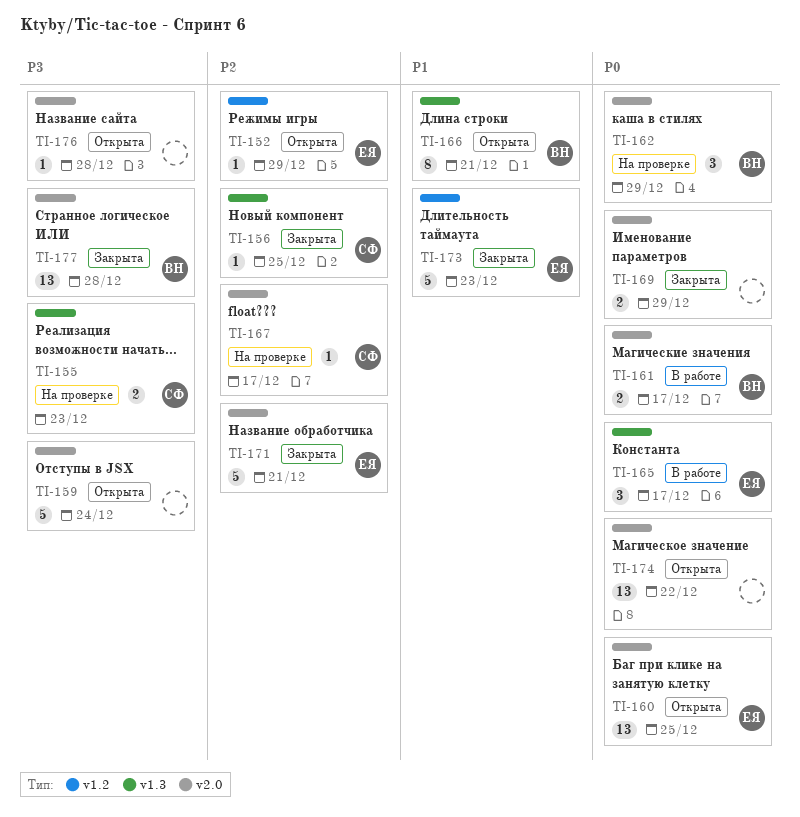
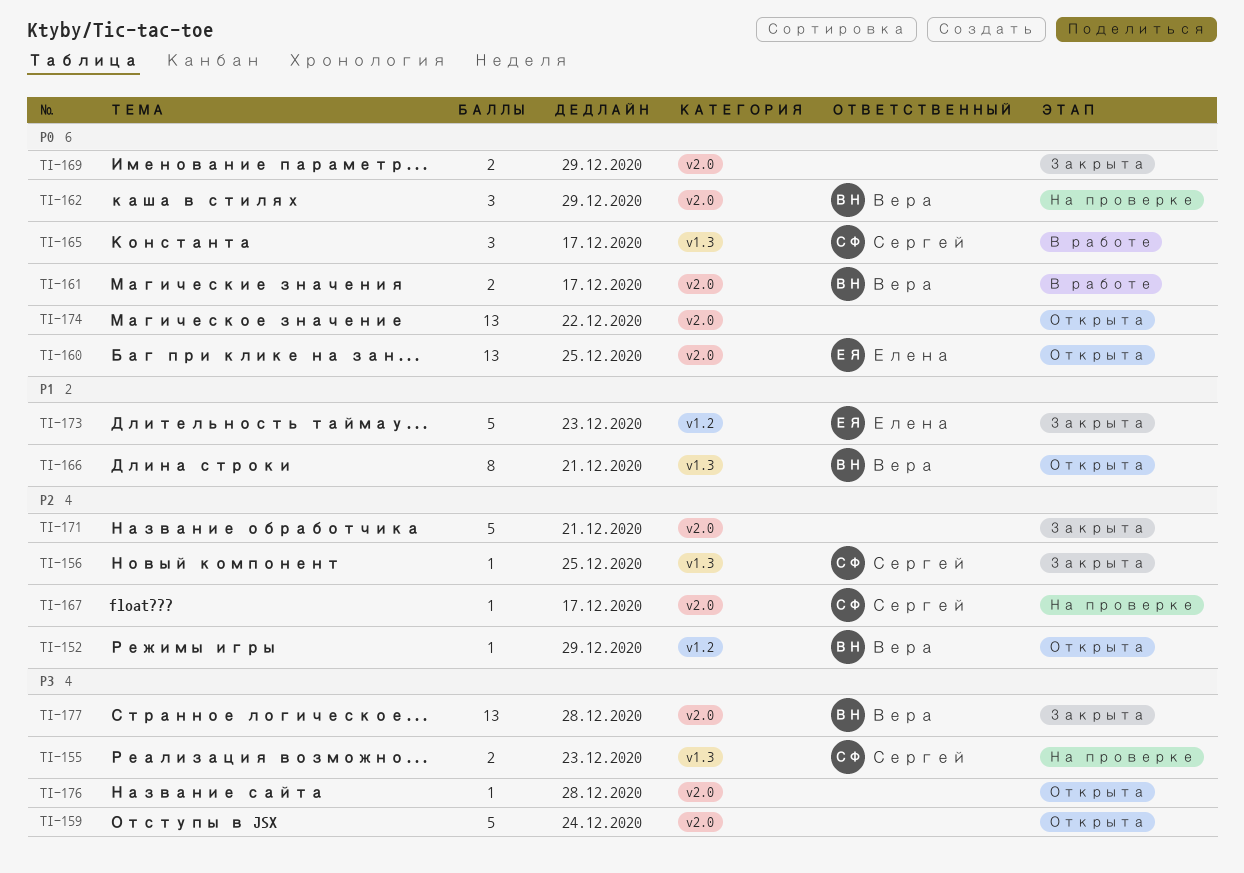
TI-152, owner: Елена -> Вера
TI-165, owner: Елена -> Сергей
TI-171, owner: Елена -> none

